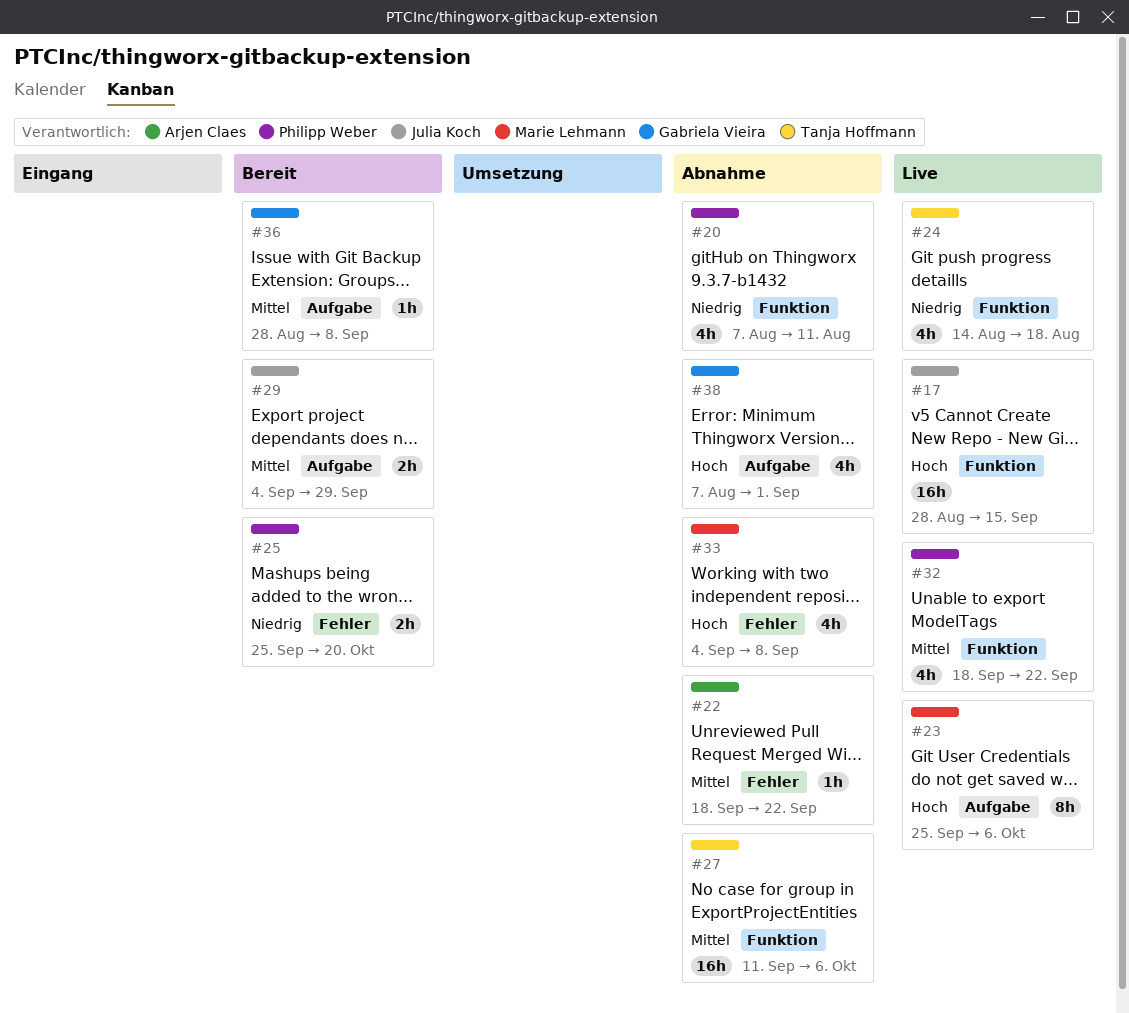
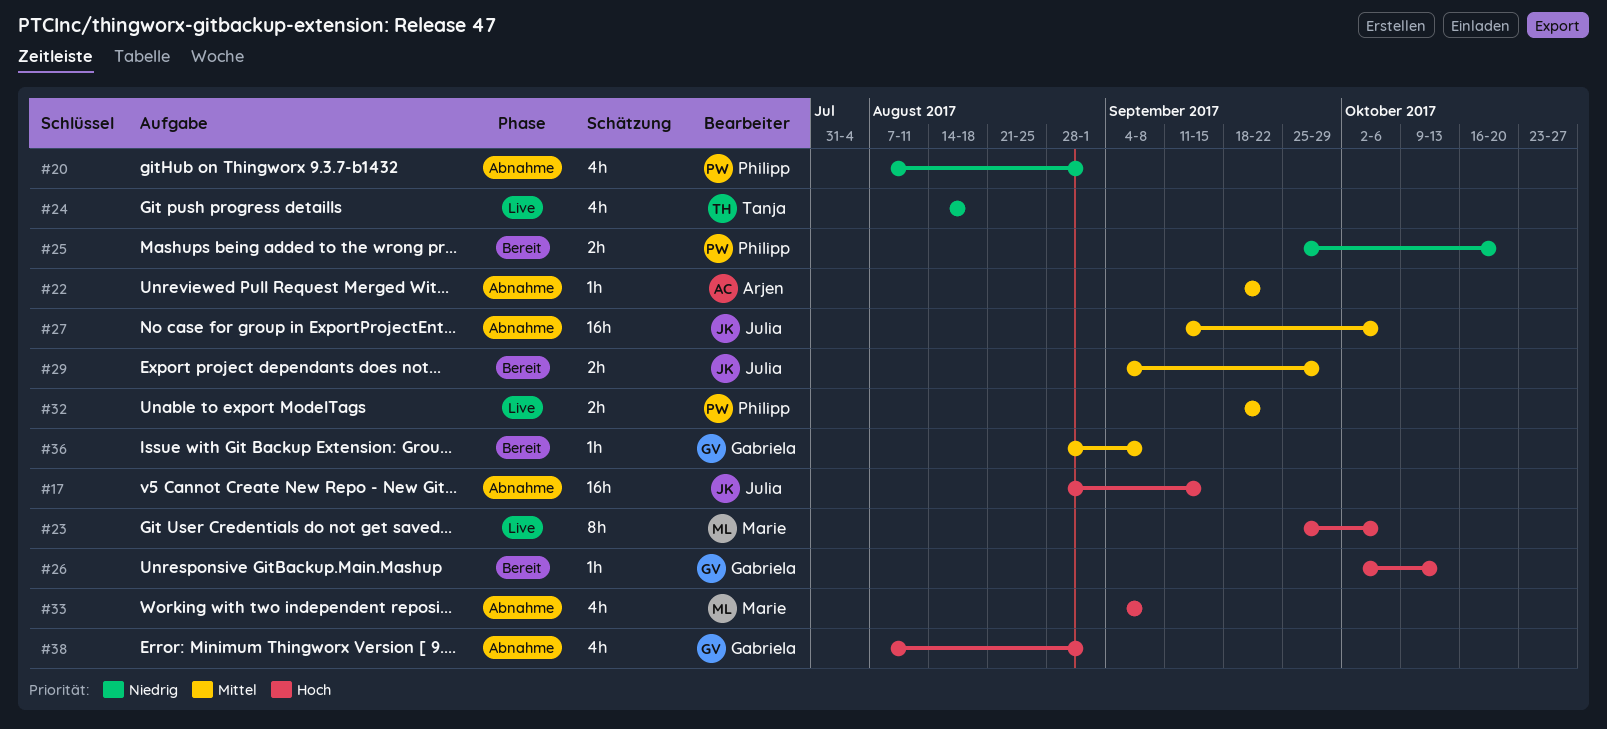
#17, status: Live -> Abnahme
#20, due: Aug 11 -> Sep 1
#26: none -> present
#27, owner: Tanja Hoffmann -> Julia Koch
#32, estimate: 4h -> 2h

